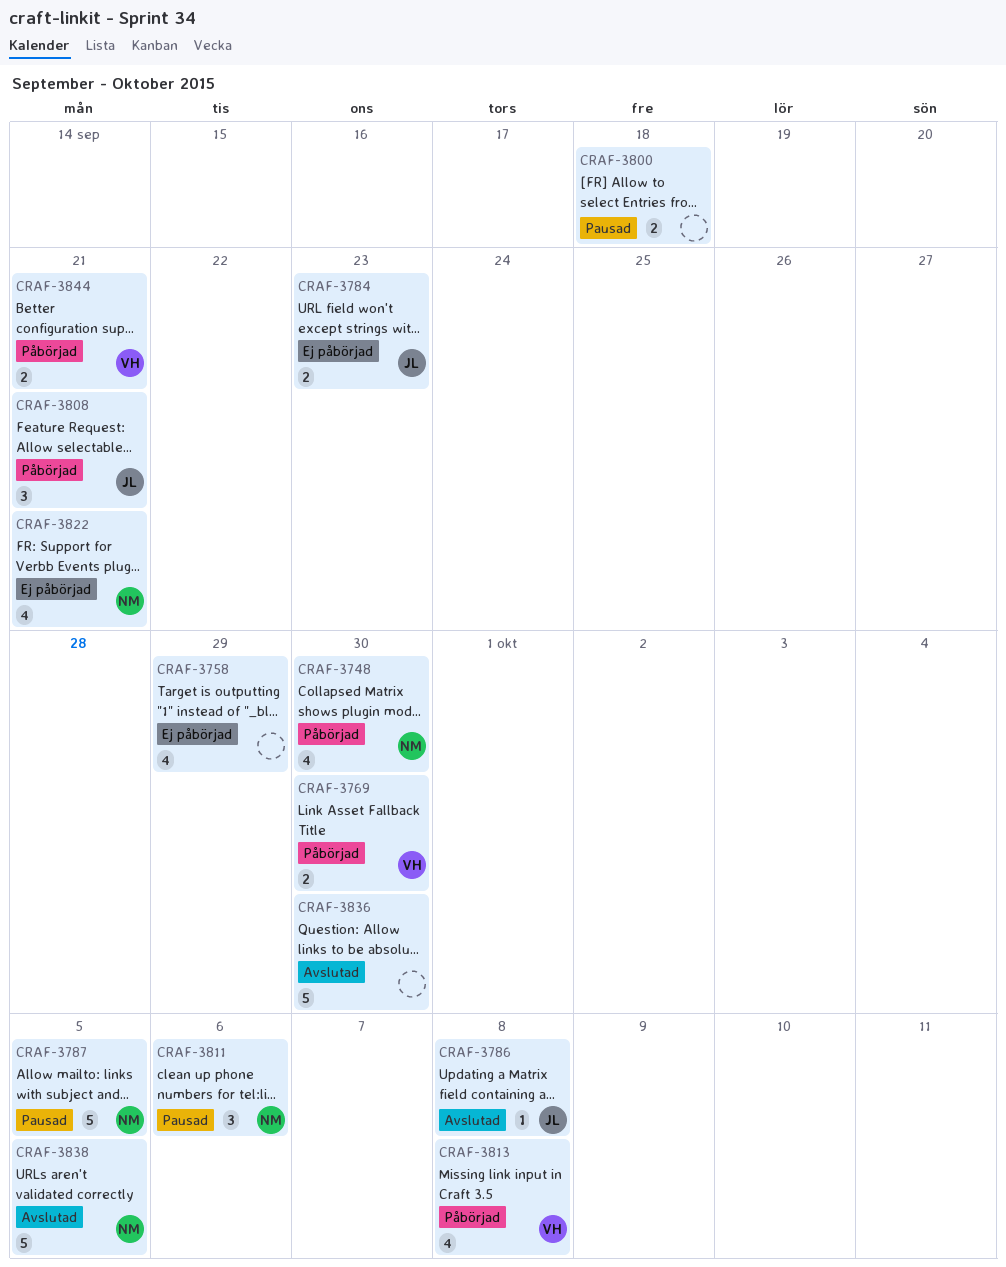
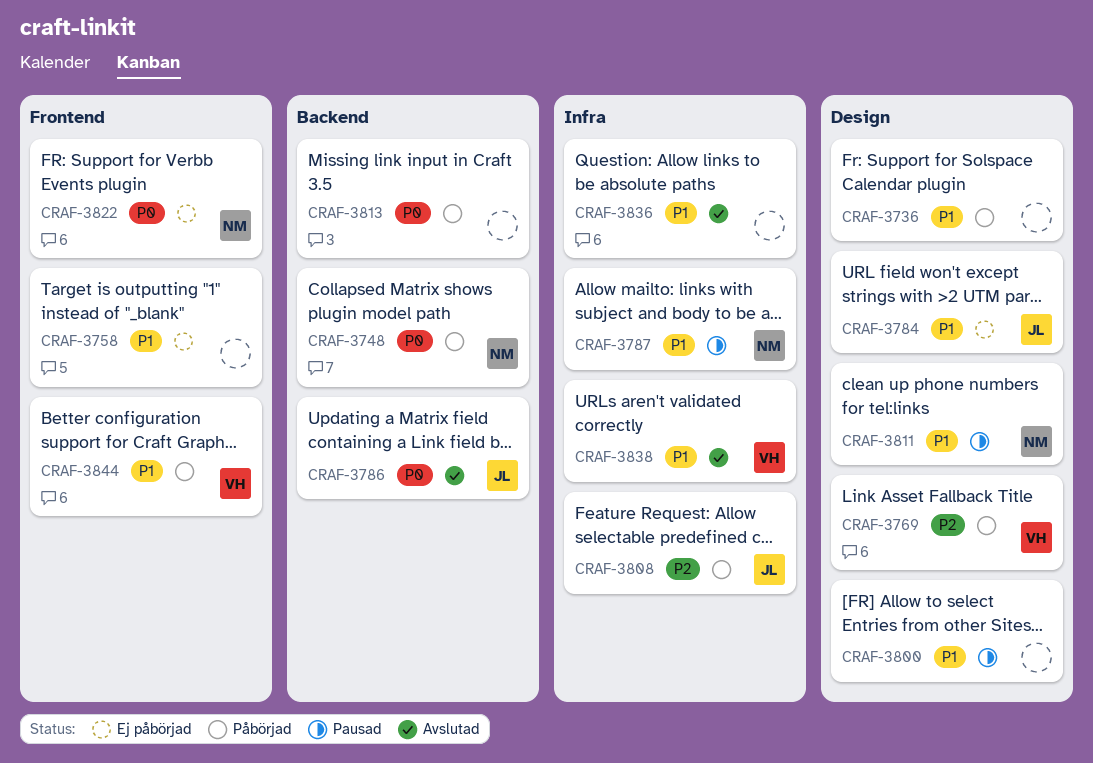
CRAF-3736: none -> present
CRAF-3813, owner: VH -> none
CRAF-3838, owner: NM -> VH

